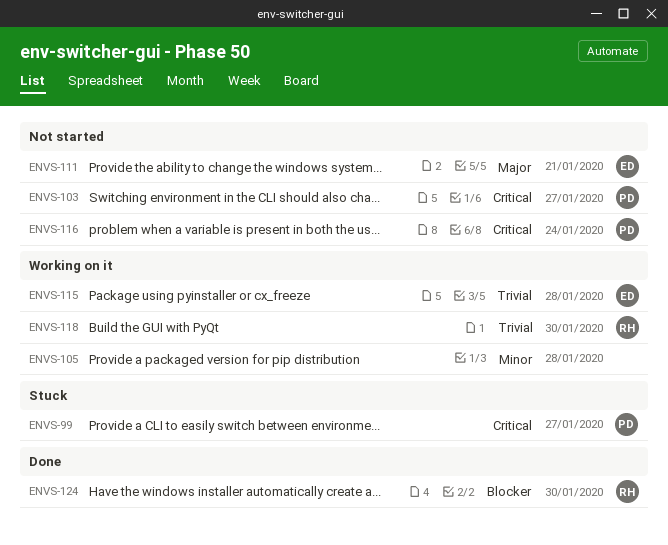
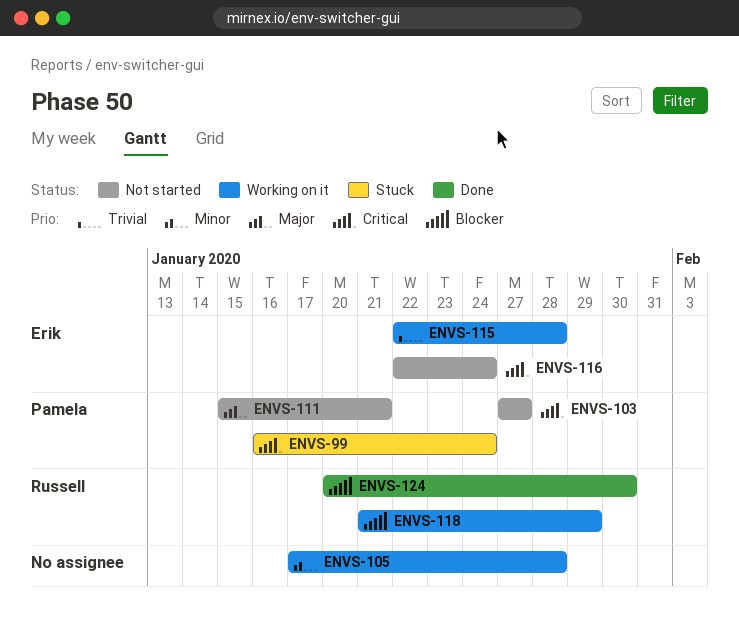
ENVS-99, due: Jan 27 -> Jan 24
ENVS-111, owner: Erik -> Pamela
ENVS-116, owner: Pamela -> Erik
ENVS-118, priority: Trivial -> Blocker
ENVS-118, due: Jan 30 -> Jan 29

